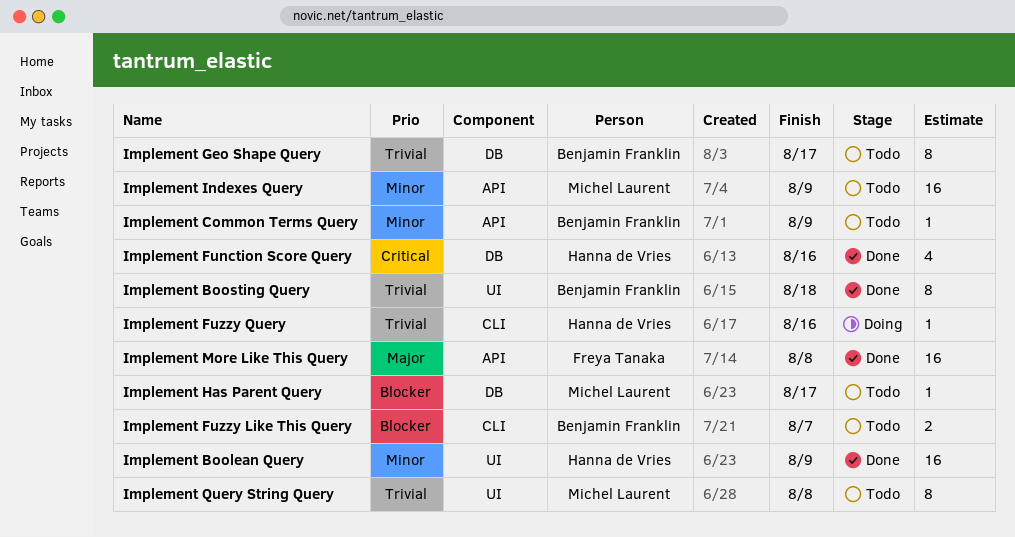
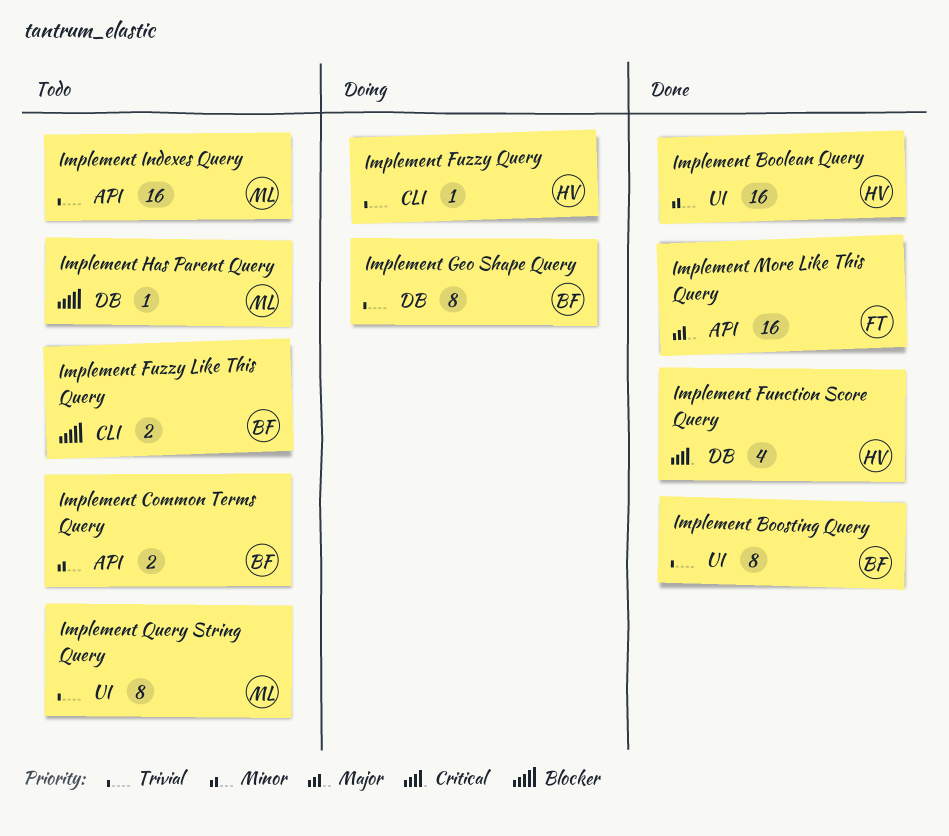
Implement Common Terms Query, estimate: 1 -> 2
Implement Geo Shape Query, status: Todo -> Doing
Implement Indexes Query, priority: Minor -> Trivial

